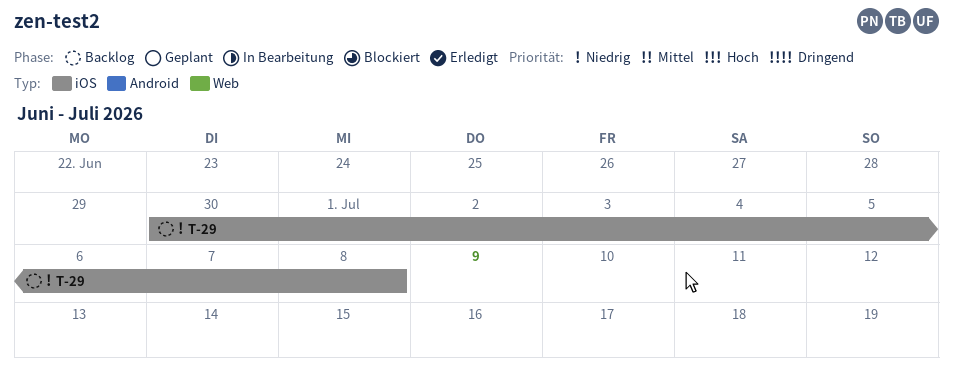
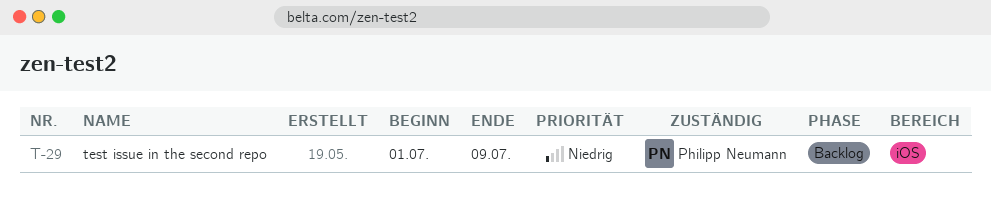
T-29, start: Jun 30 -> Jul 1
T-29, due: Jul 8 -> Jul 9

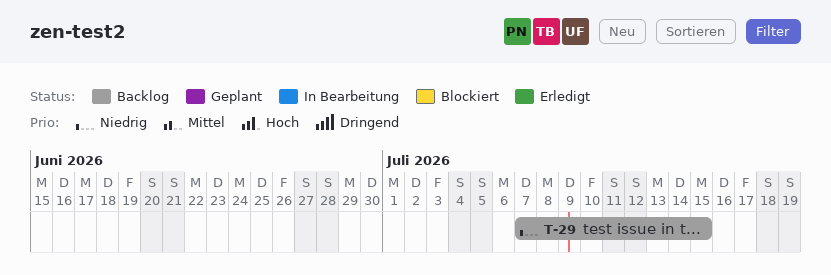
T-29, start: Jul 1 -> Jul 7
T-29, due: Jul 9 -> Jul 15

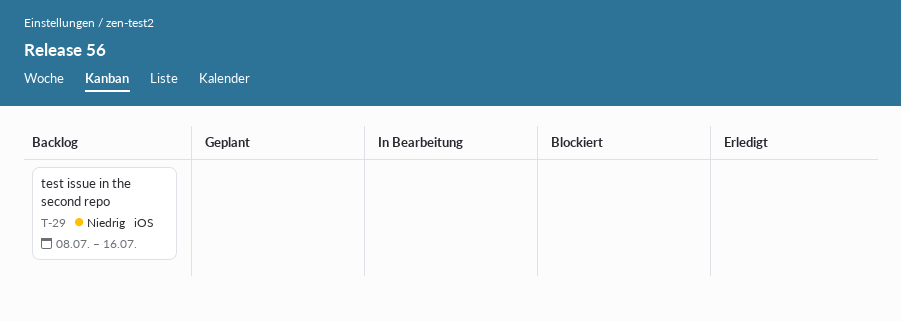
T-29, start: Jul 7 -> Jul 8
T-29, due: Jul 15 -> Jul 16

